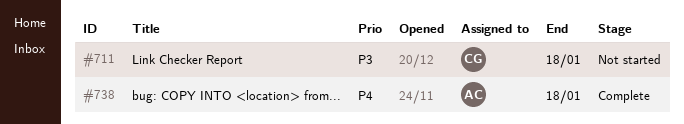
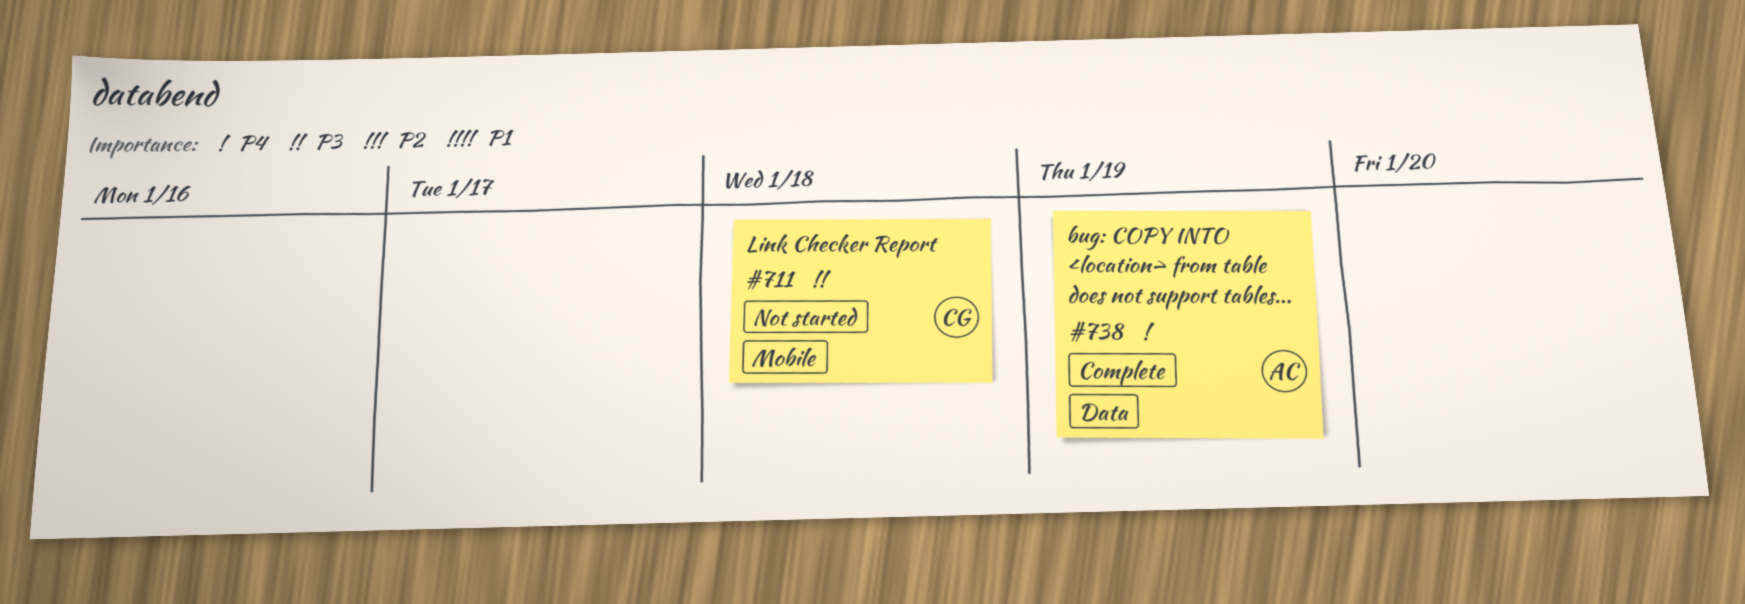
#738, due: Jan 18 -> Jan 19

